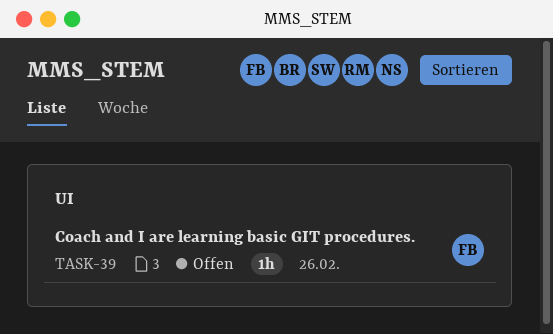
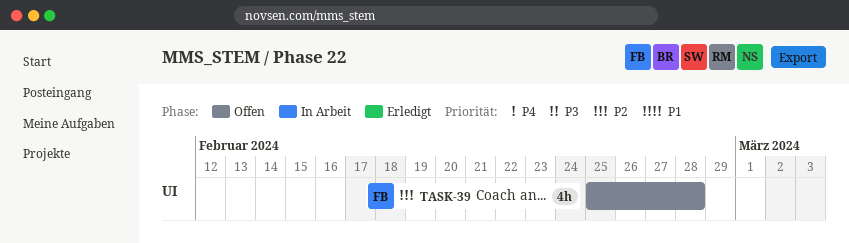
TASK-39, estimate: 1h -> 4h
TASK-39, due: Feb 26 -> Feb 28

